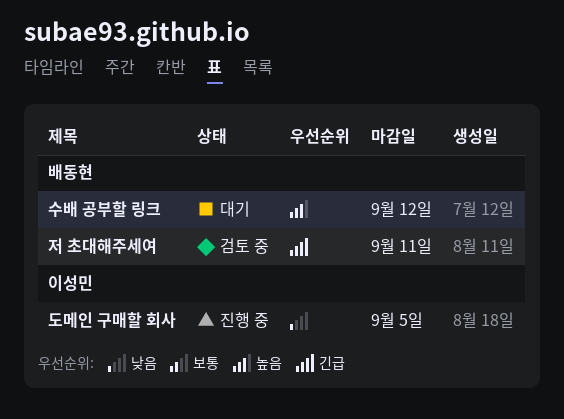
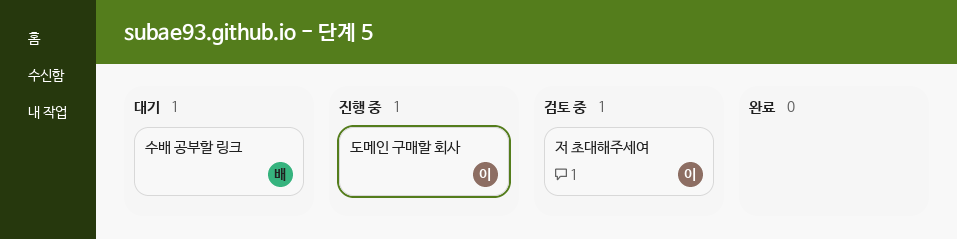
저 초대해주세여, owner: 배동현 -> 이성민

